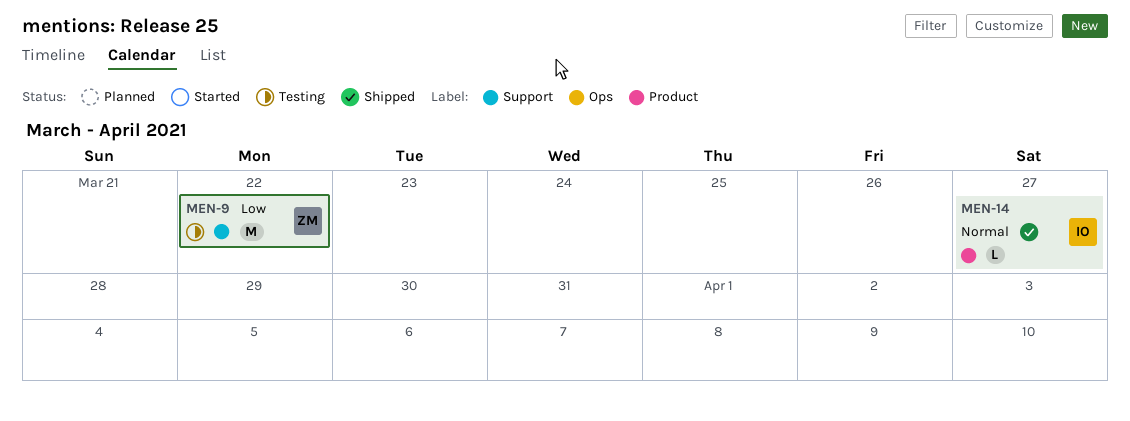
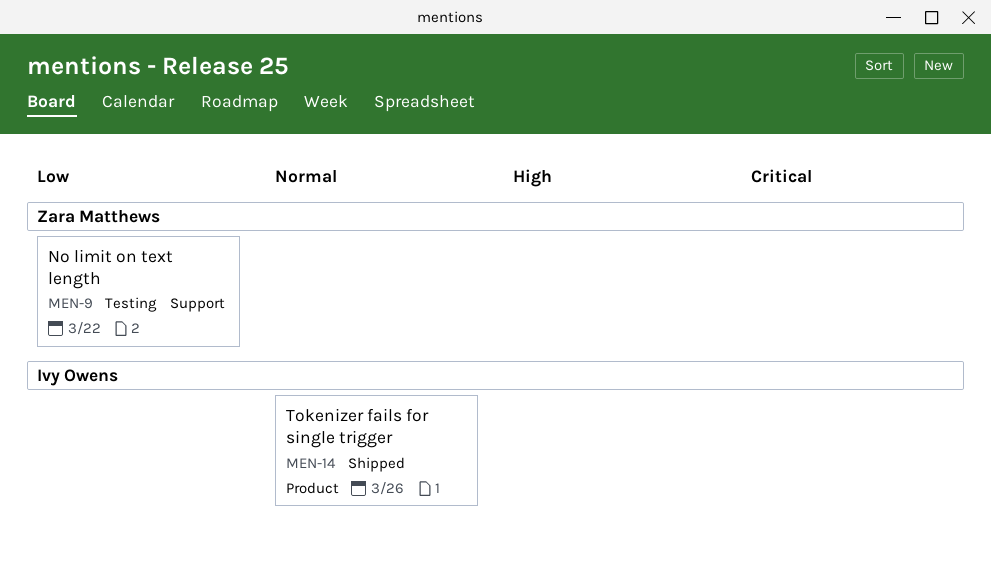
MEN-14, due: Mar 27 -> Mar 26

